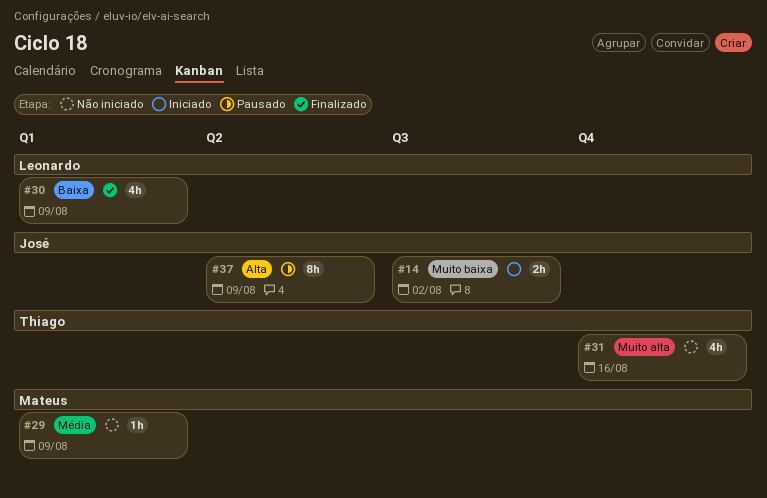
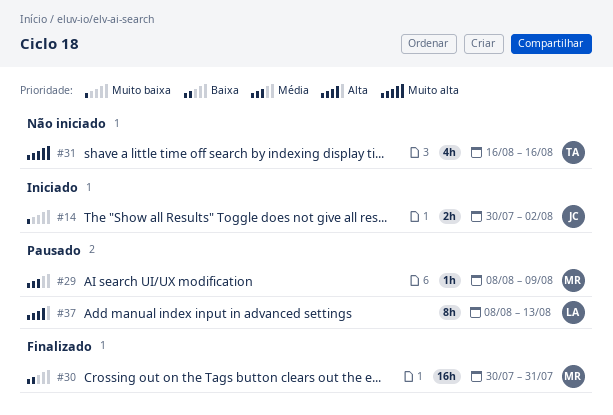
#29, status: Não iniciado -> Pausado
#30, owner: Leonardo -> Mateus
#30, estimate: 4h -> 16h
#30, due: Aug 9 -> Jul 31
#37, owner: José -> Leonardo
#37, due: Aug 9 -> Aug 13

